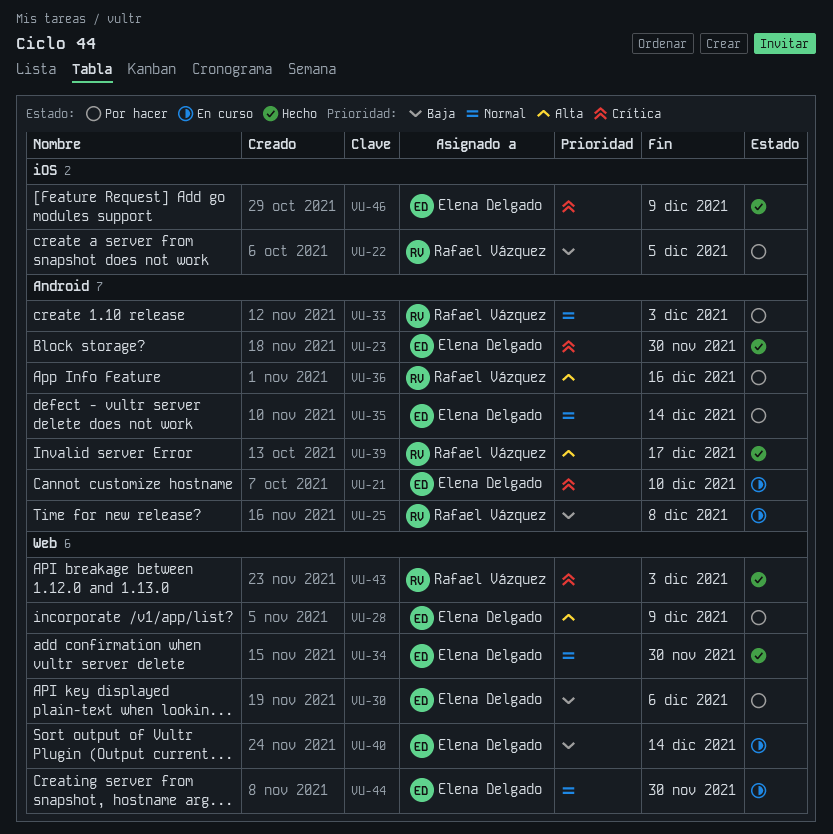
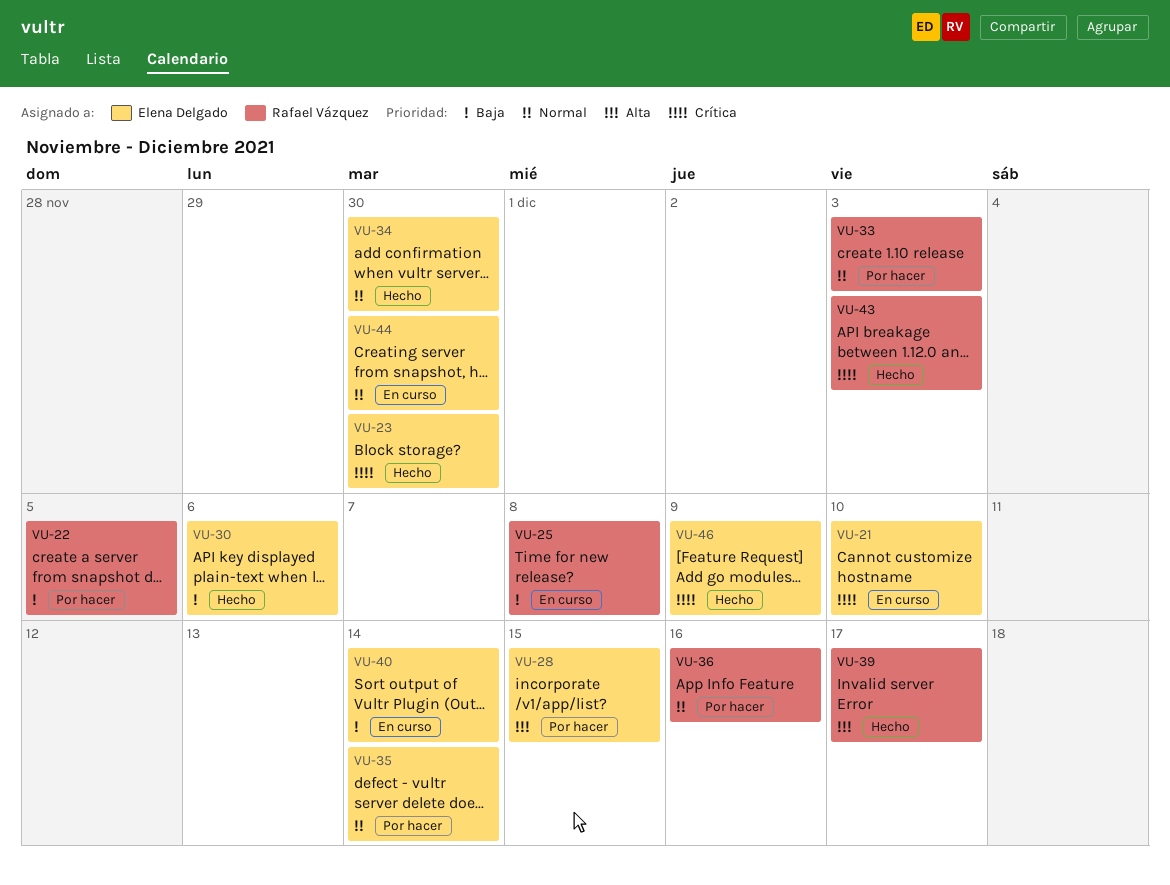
VU-28, due: Dec 9 -> Dec 15
VU-30, status: Por hacer -> Hecho
VU-36, priority: Alta -> Normal

